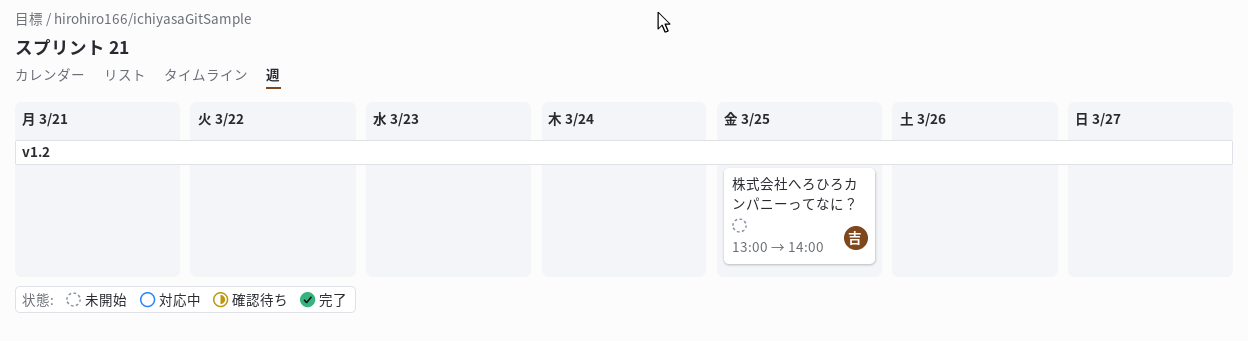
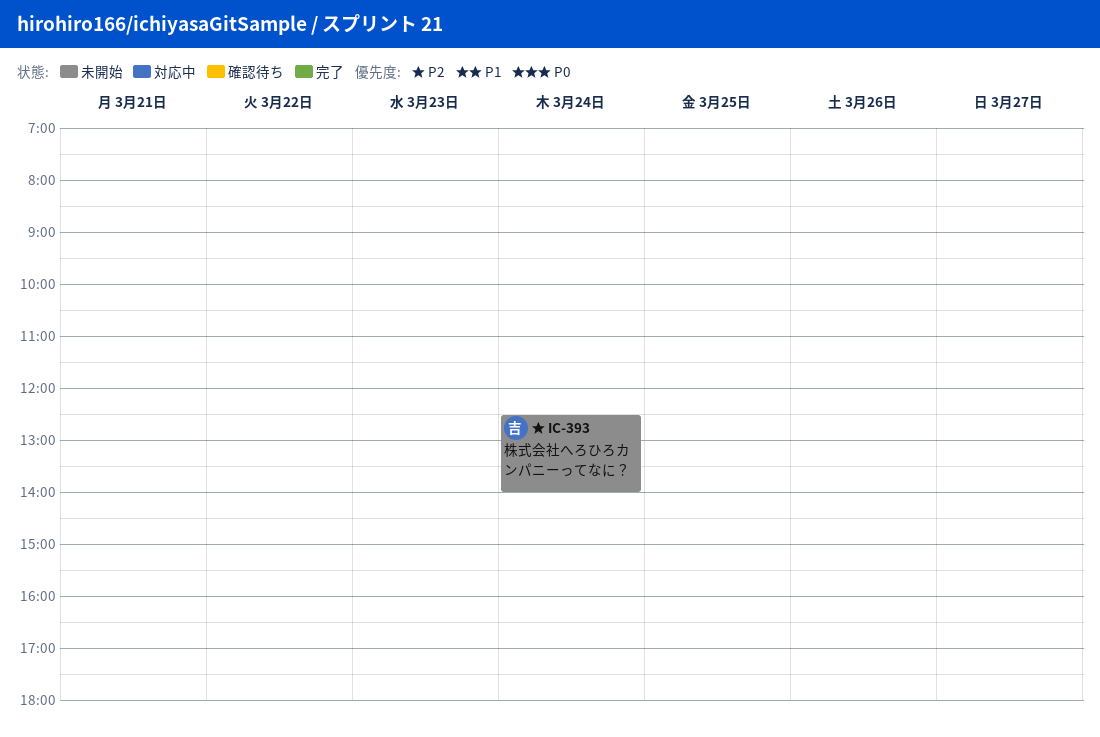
株式会社へろひろカンパニーってなに？, day: Mar 25 -> Mar 24
株式会社へろひろカンパニーってなに？, begins: 13:00 -> 12:30

